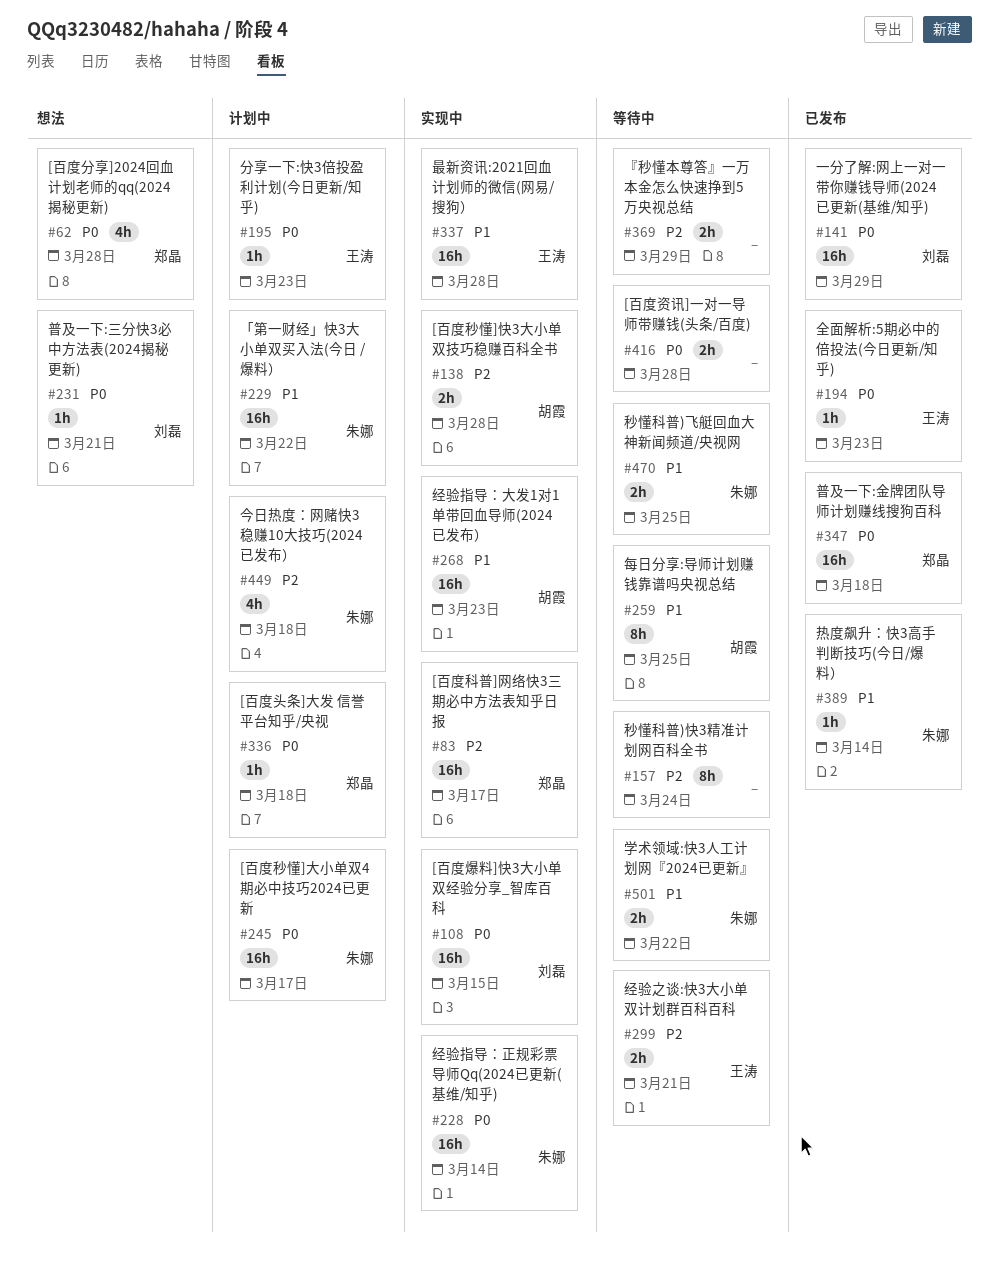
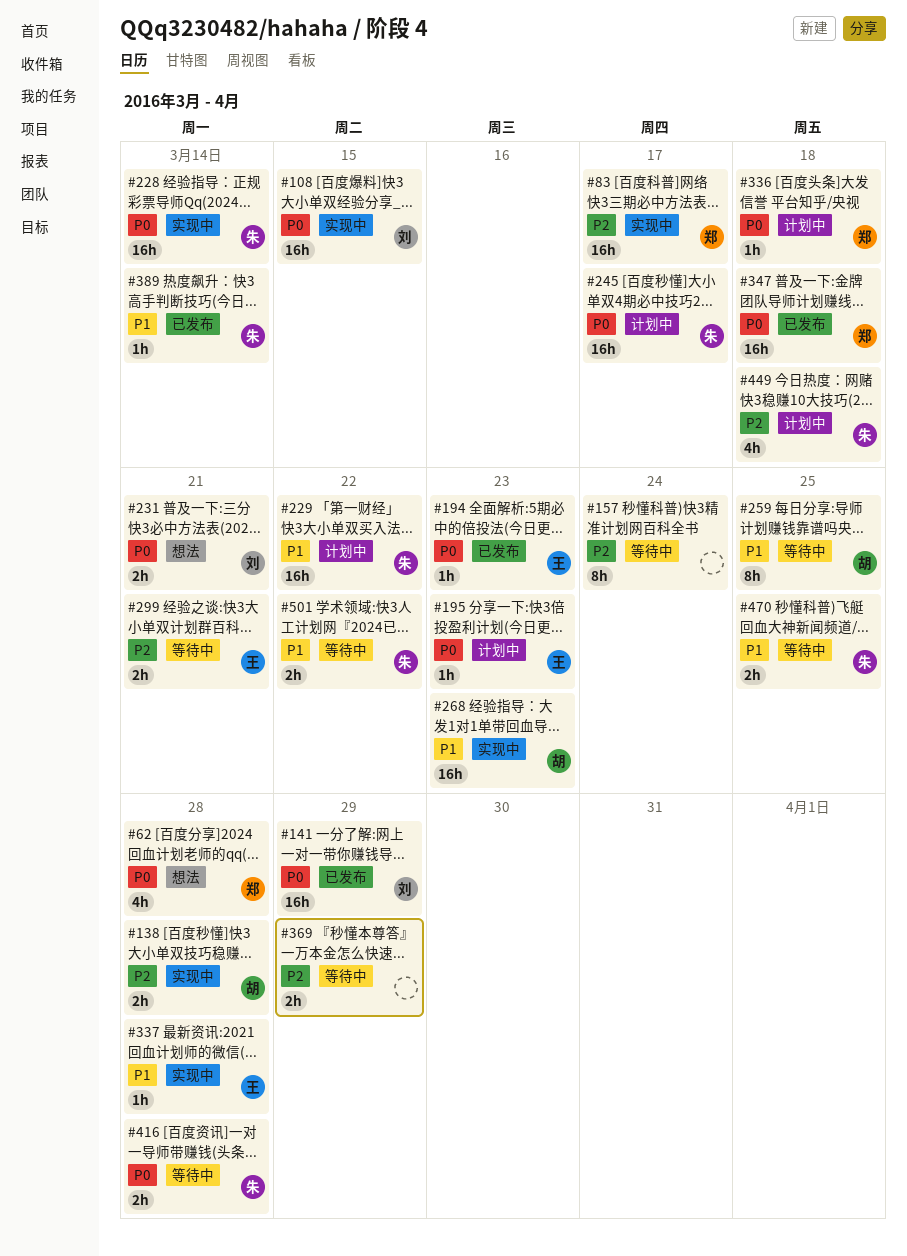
#231, estimate: 1h -> 2h
#337, estimate: 16h -> 1h
#416, owner: none -> 朱娜

